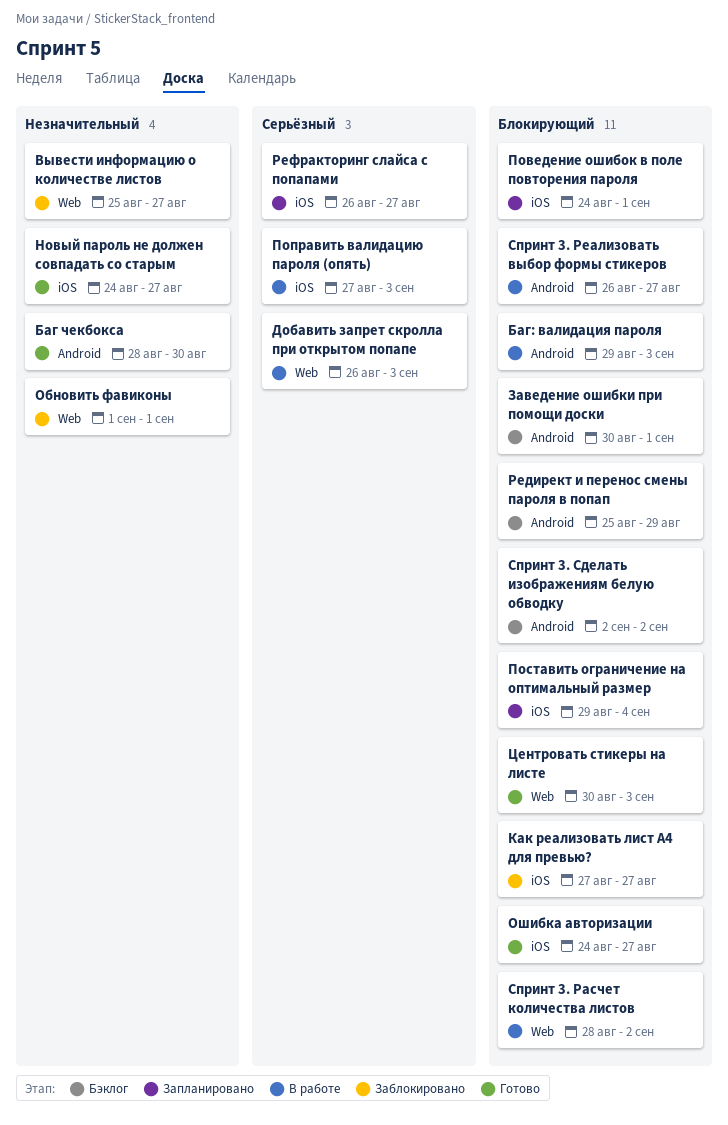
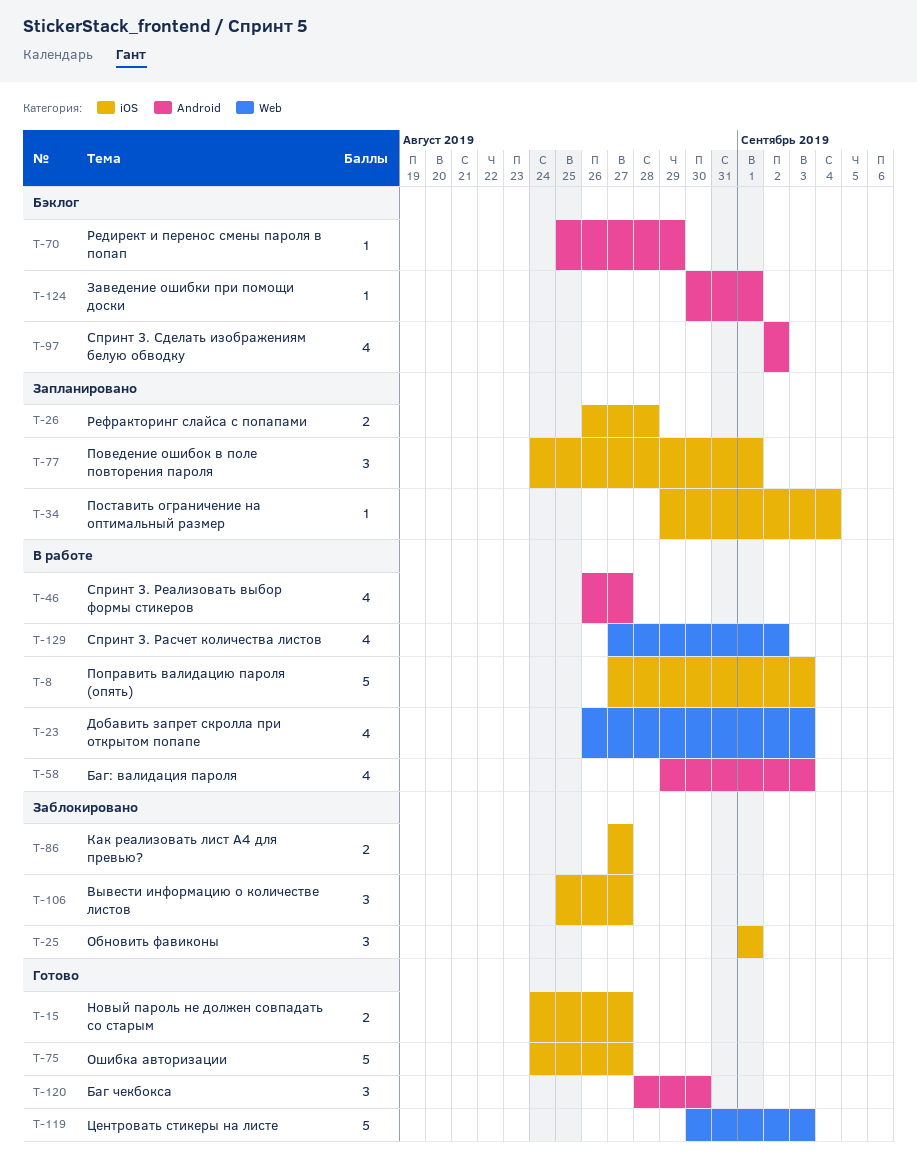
Вывести информацию о количестве листов, label: Web -> iOS
Обновить фавиконы, label: Web -> iOS
Рефракторинг слайса с попапами, due: Aug 27 -> Aug 28
Спринт 3. Расчет количества листов, start: Aug 28 -> Aug 27

